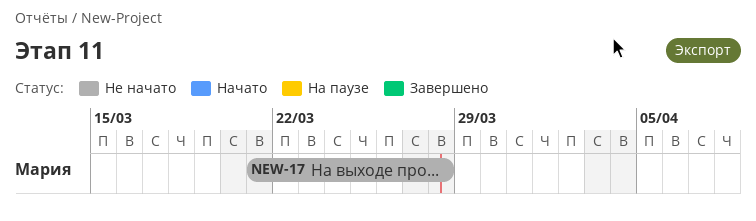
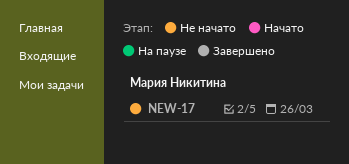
NEW-17, due: Mar 28 -> Mar 26

